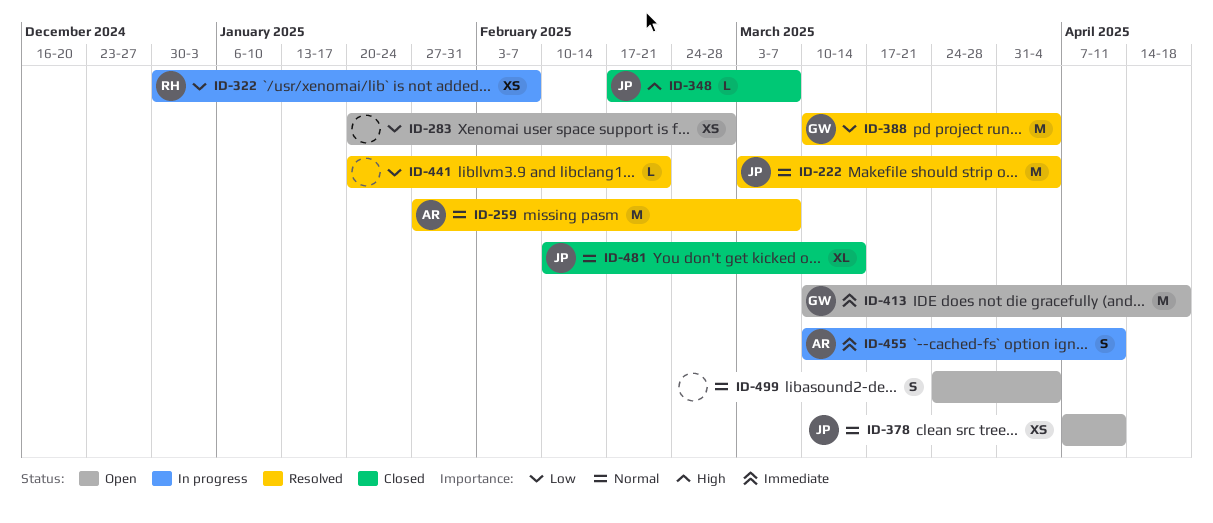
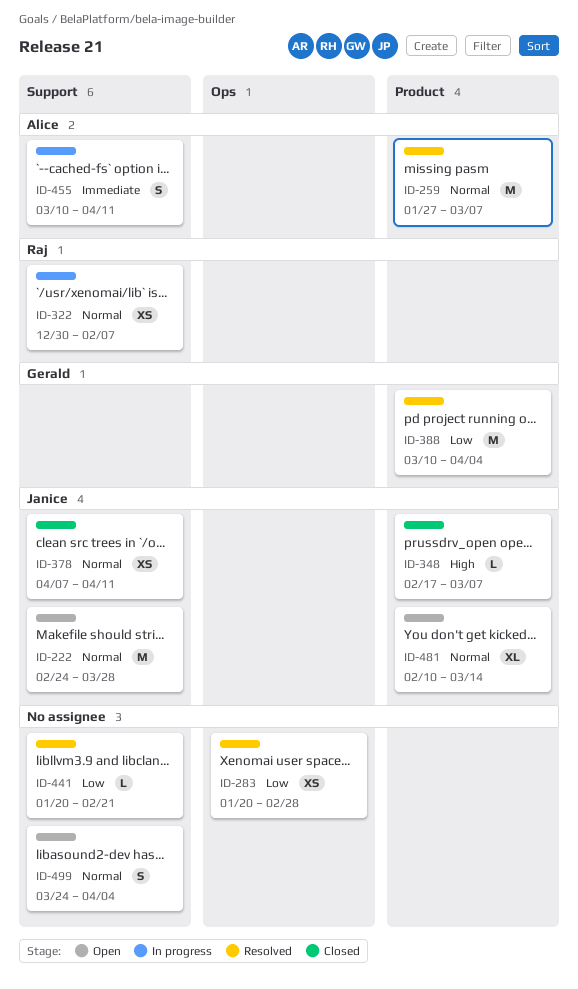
ID-222, status: Resolved -> Open
ID-222, start: Mar 3 -> Feb 24
ID-222, due: Apr 4 -> Mar 28
ID-283, status: Open -> Resolved
ID-322, priority: Low -> Normal
ID-378, status: Open -> Closed
ID-413: present -> none
ID-481, status: Closed -> Open

